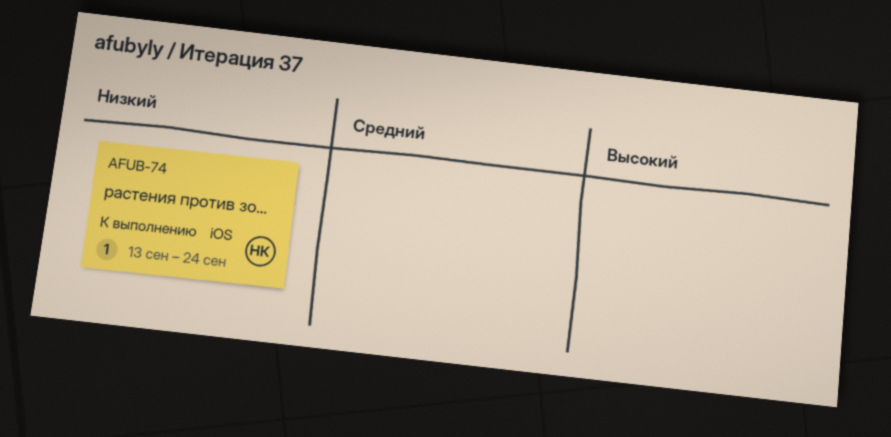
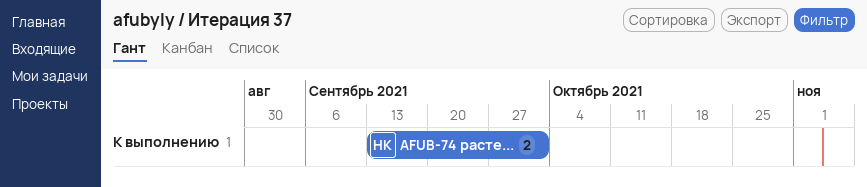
AFUB-74, estimate: 1 -> 2
AFUB-74, due: Sep 24 -> Oct 1

